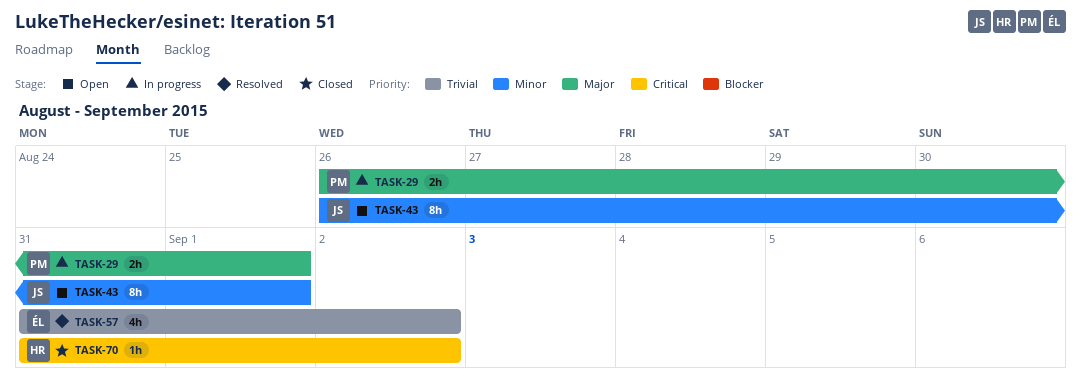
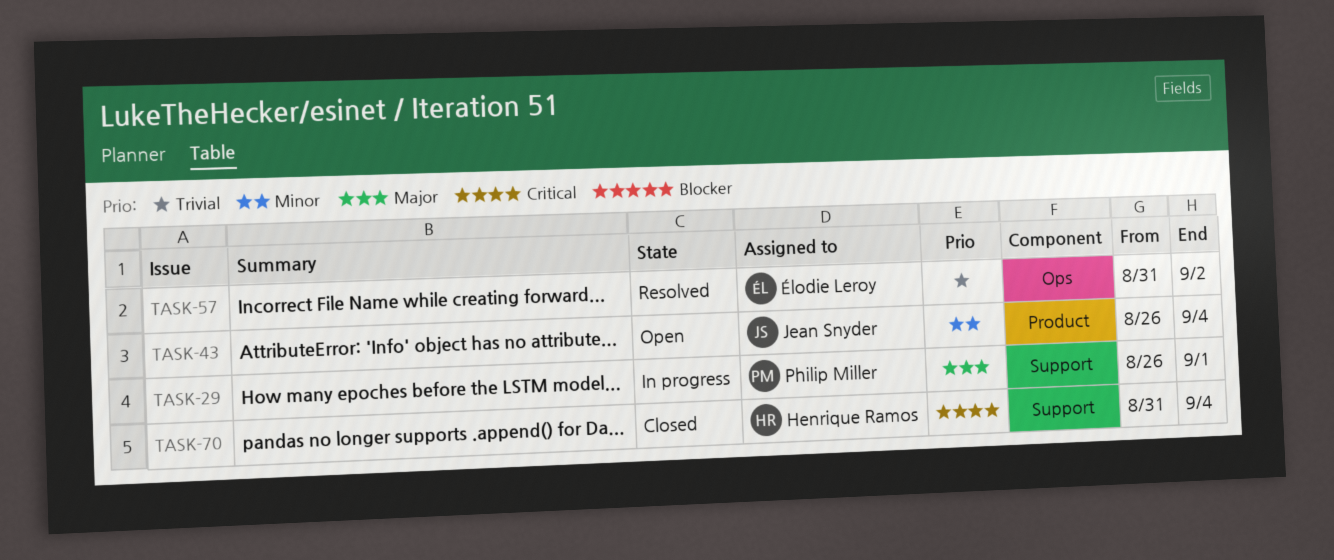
TASK-43, due: Sep 1 -> Sep 4
TASK-70, due: Sep 2 -> Sep 4

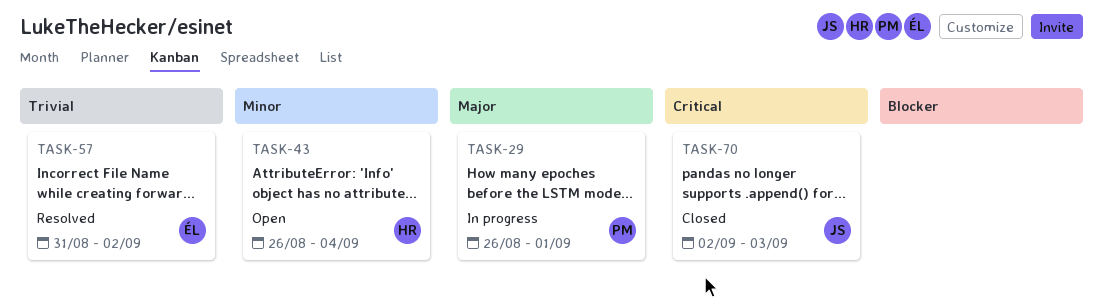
TASK-43, owner: Jean Snyder -> Henrique Ramos
TASK-70, owner: Henrique Ramos -> Jean Snyder
TASK-70, start: Aug 31 -> Sep 2
TASK-70, due: Sep 4 -> Sep 3

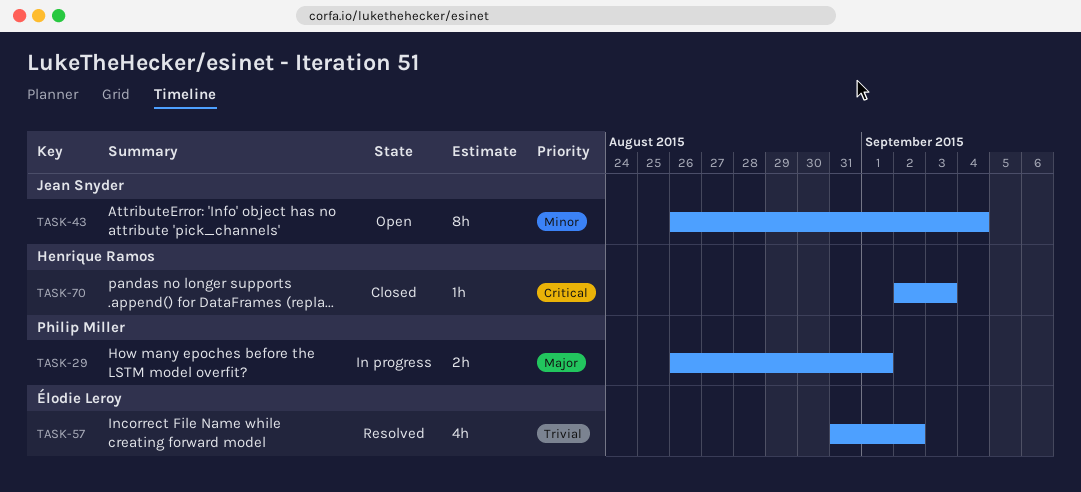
TASK-43, owner: Henrique Ramos -> Jean Snyder
TASK-70, owner: Jean Snyder -> Henrique Ramos

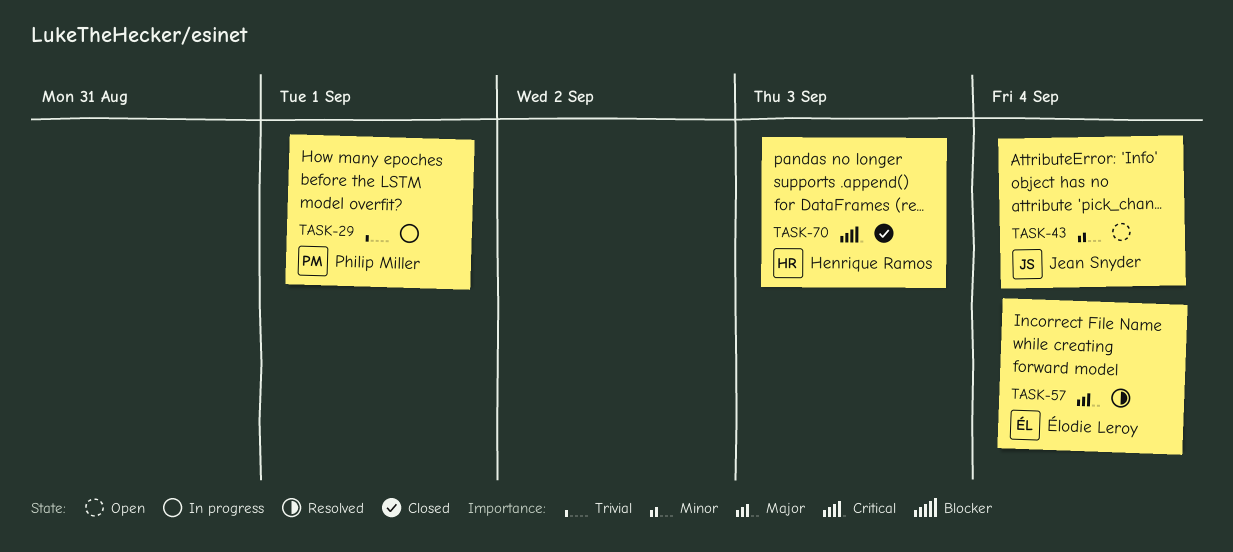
TASK-29, priority: Major -> Trivial
TASK-57, priority: Trivial -> Major
TASK-57, due: Sep 2 -> Sep 4

